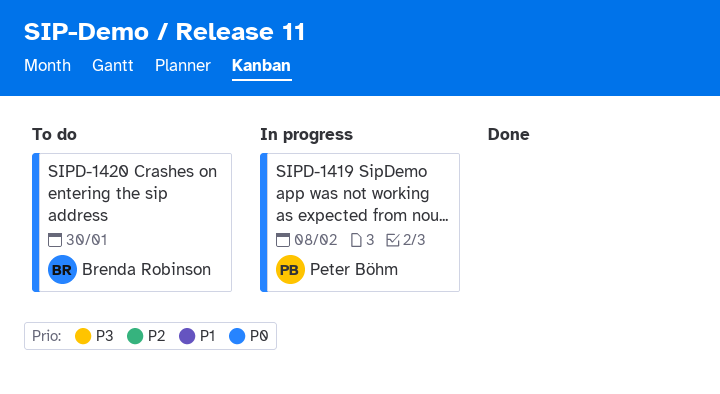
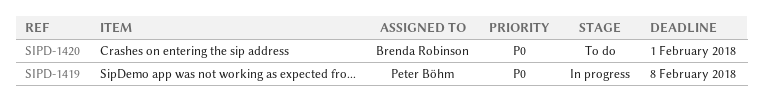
SIPD-1420, due: Jan 30 -> Feb 1

